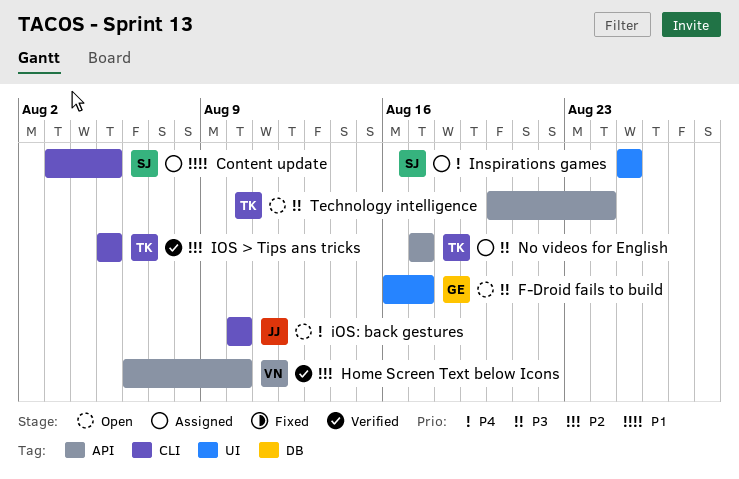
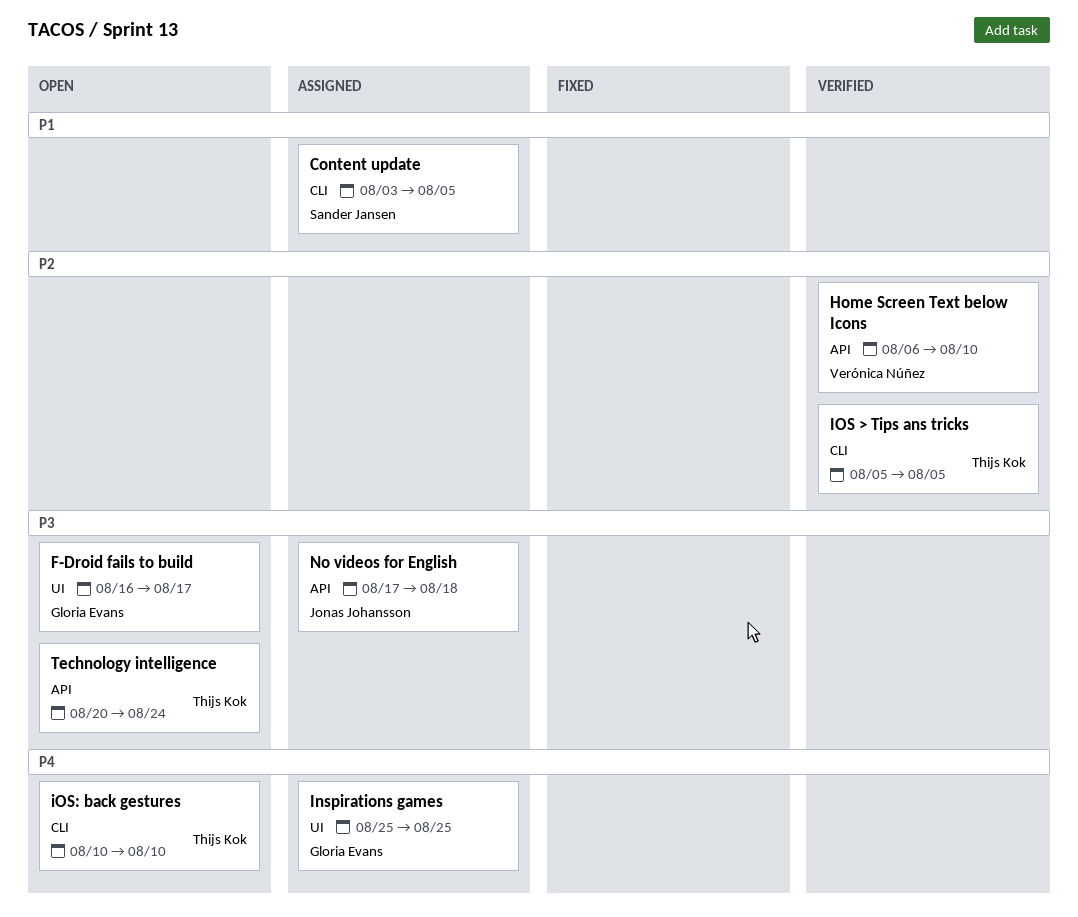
Inspirations games, owner: Sander Jansen -> Gloria Evans
iOS: back gestures, owner: Jonas Johansson -> Thijs Kok
No videos for English, owner: Thijs Kok -> Jonas Johansson
No videos for English, due: Aug 17 -> Aug 18

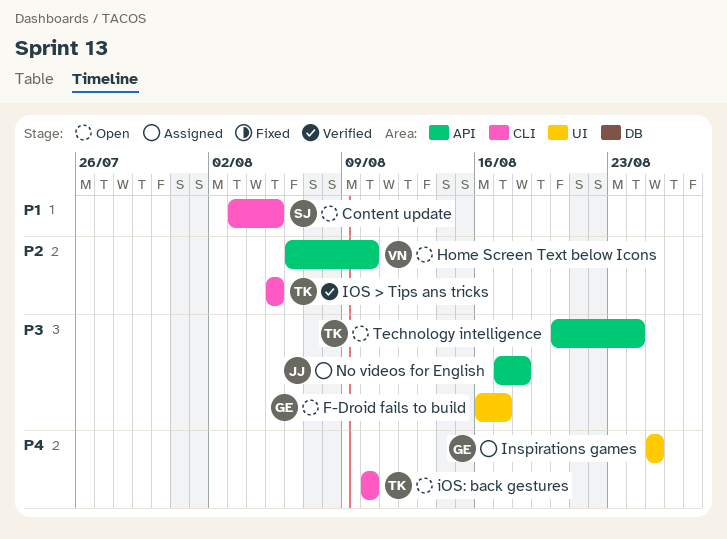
Content update, status: Assigned -> Open
Home Screen Text below Icons, status: Verified -> Open

